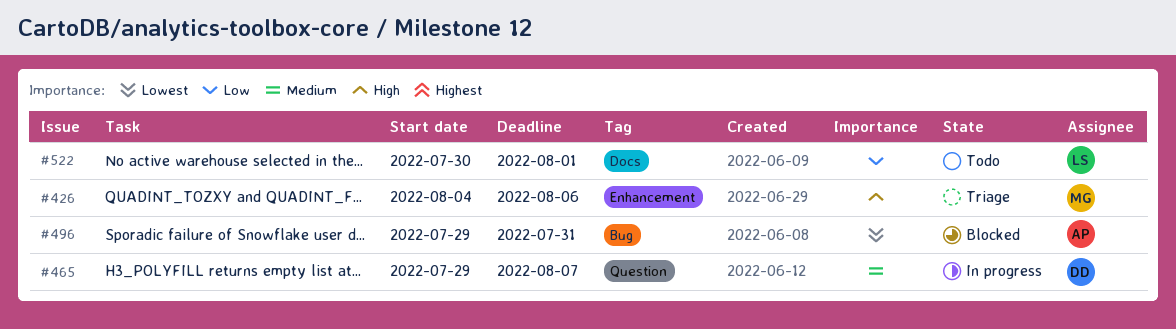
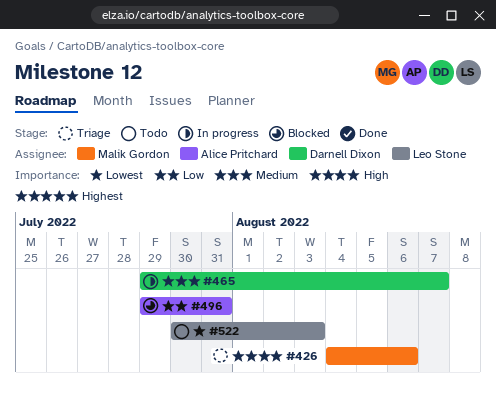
#496, priority: Lowest -> Low
#522, priority: Low -> Lowest
#522, due: Aug 1 -> Aug 3

